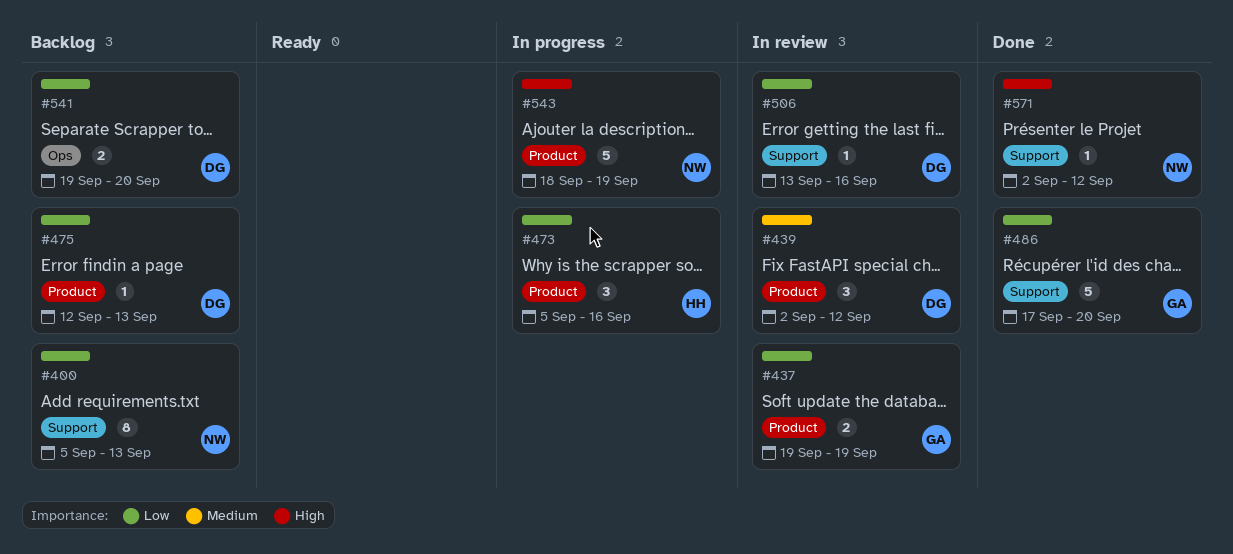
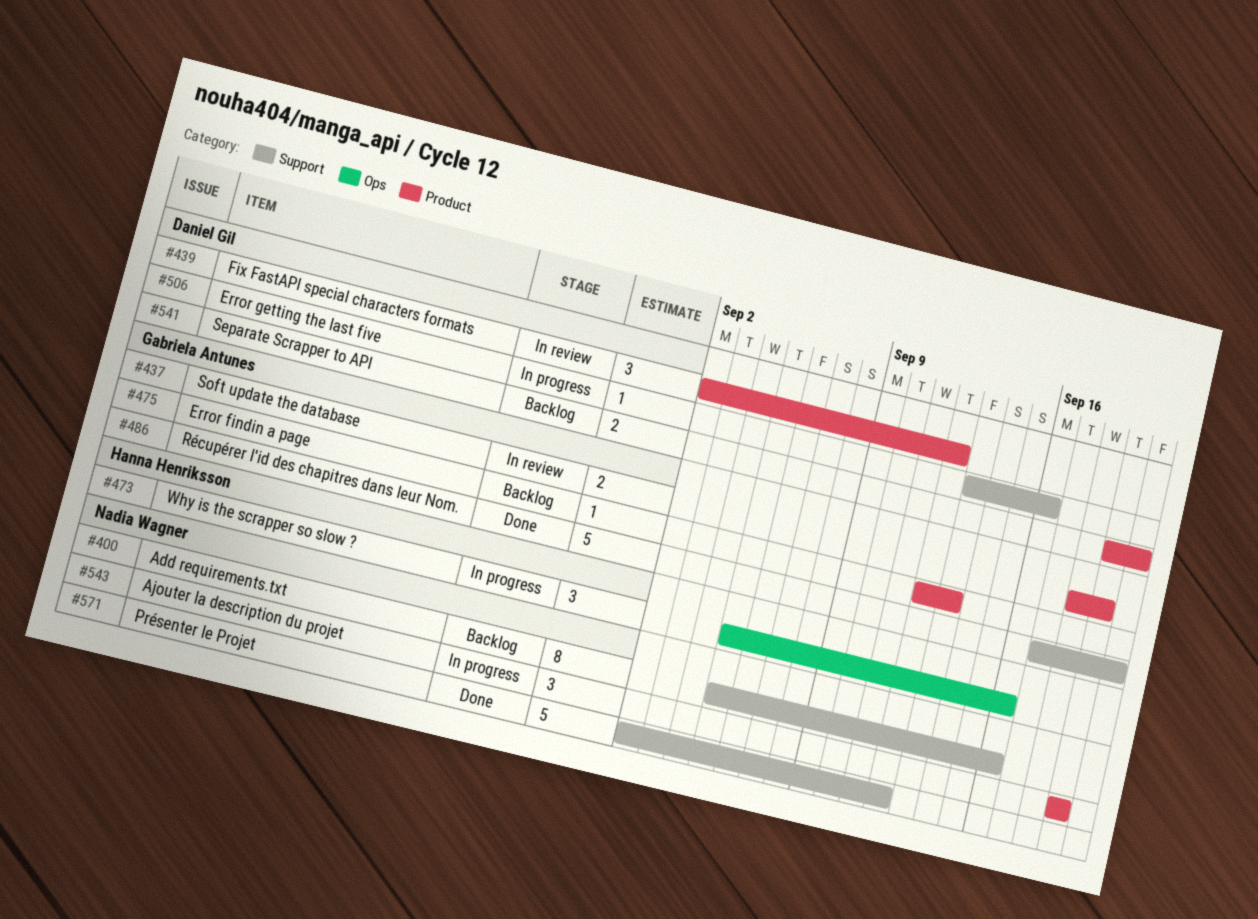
#400, due: Sep 13 -> Sep 16
#437, start: Sep 19 -> Sep 18
#473, label: Product -> Ops
#475, owner: Daniel Gil -> Gabriela Antunes
#506, status: In review -> In progress
#541, label: Ops -> Product
#543, estimate: 5 -> 3
#543, start: Sep 18 -> Sep 19
#571, estimate: 1 -> 5

